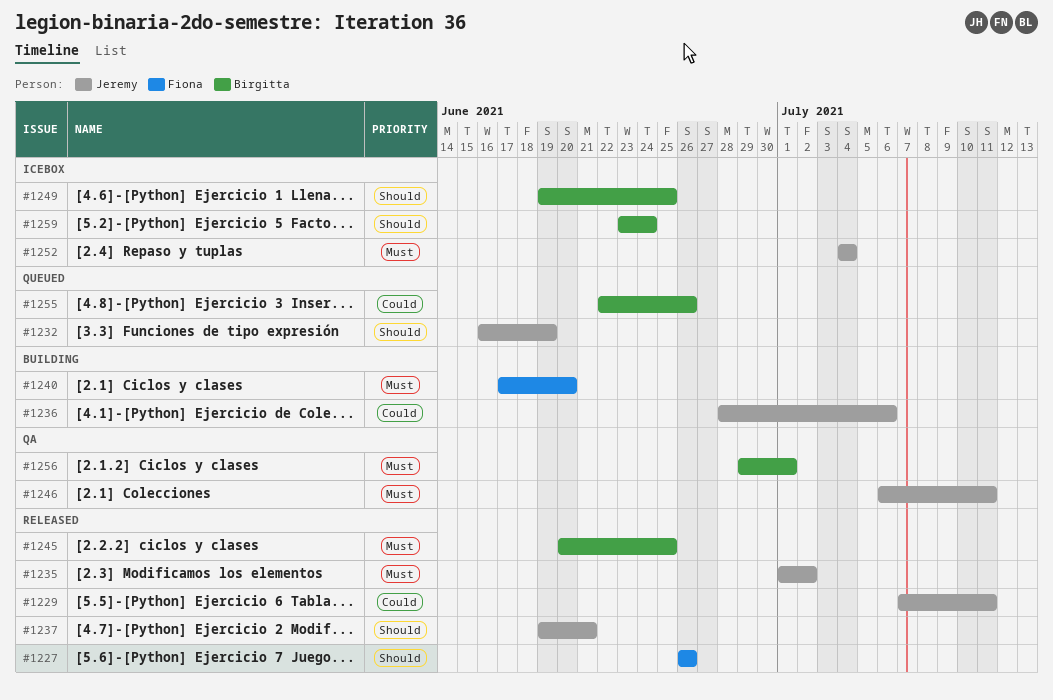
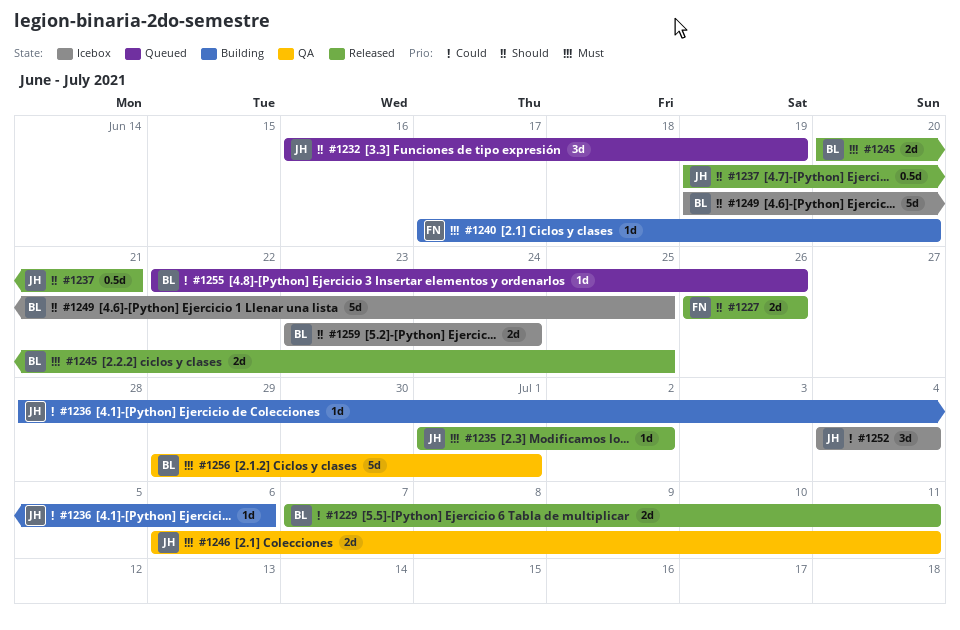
#1229, owner: Jeremy -> Birgitta
#1252, priority: Must -> Could

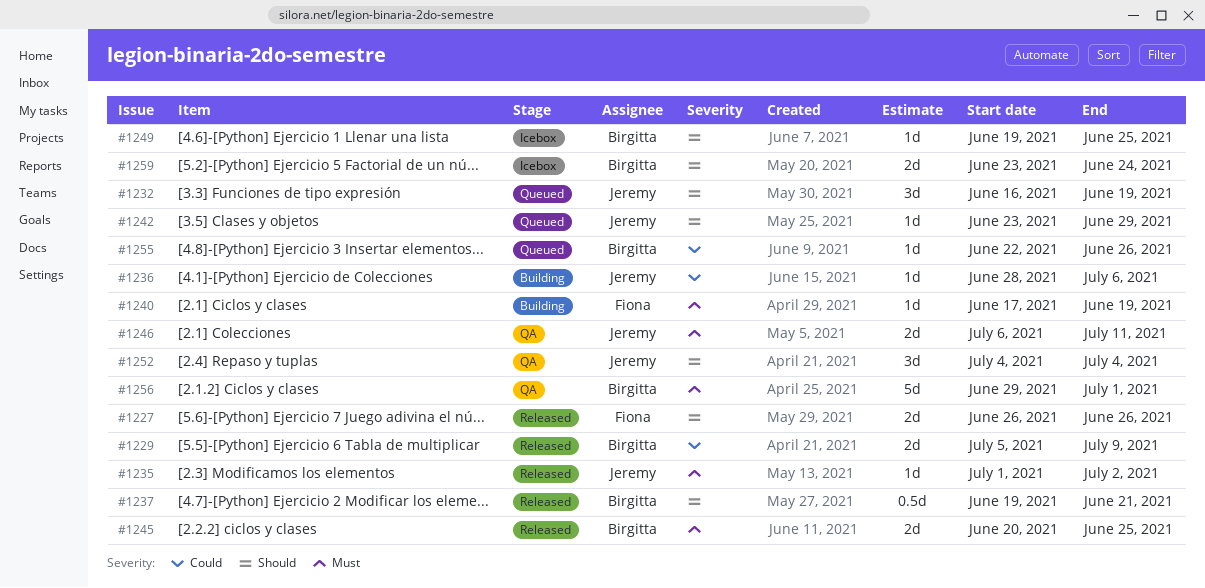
#1229, start: Jul 7 -> Jul 5
#1229, due: Jul 11 -> Jul 9
#1237, owner: Jeremy -> Birgitta
#1240, due: Jun 20 -> Jun 19
#1242: none -> present
#1249, estimate: 5d -> 1d
#1252, status: Icebox -> QA
#1252, priority: Could -> Should

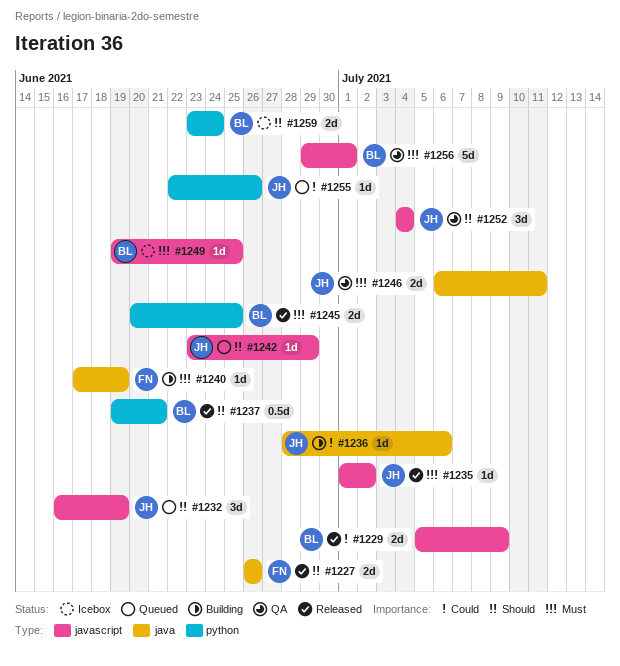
#1249, priority: Should -> Must
#1255, owner: Birgitta -> Jeremy

